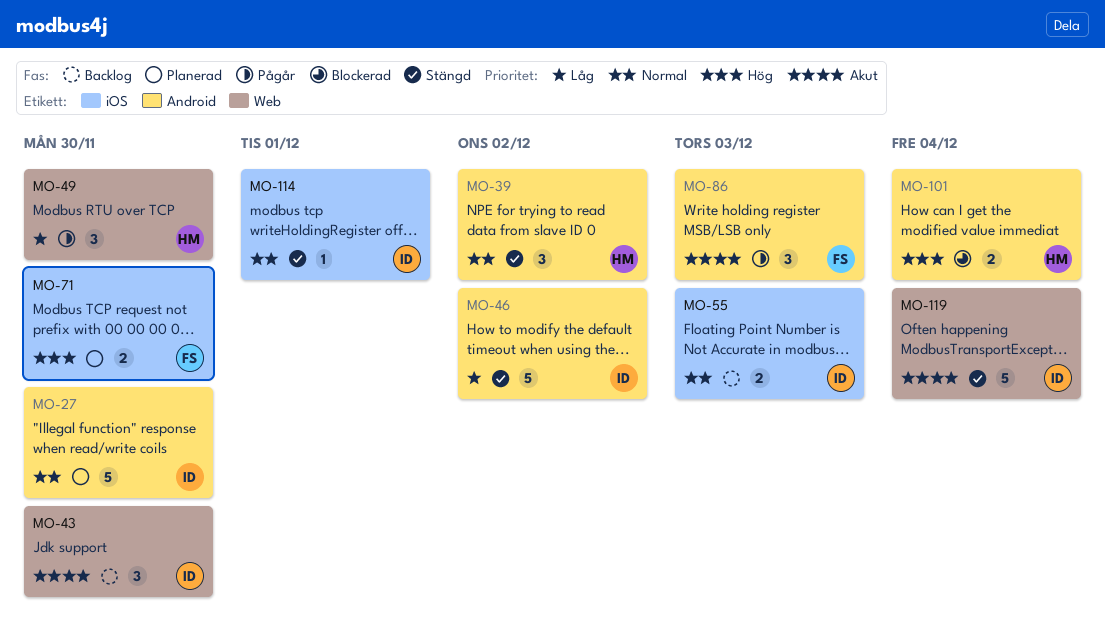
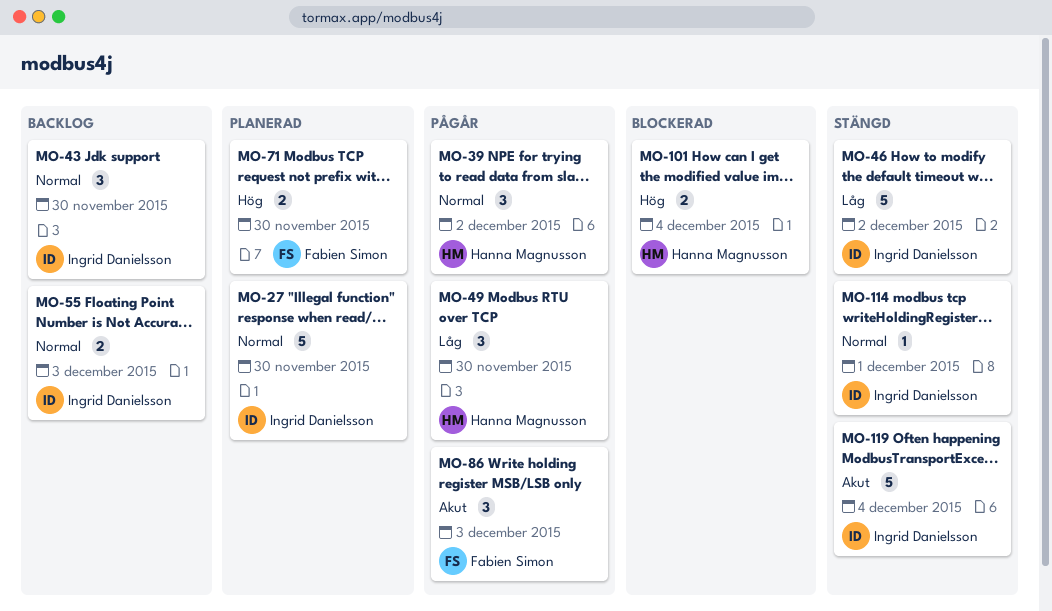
MO-39, status: Stängd -> Pågår
MO-43, priority: Akut -> Normal

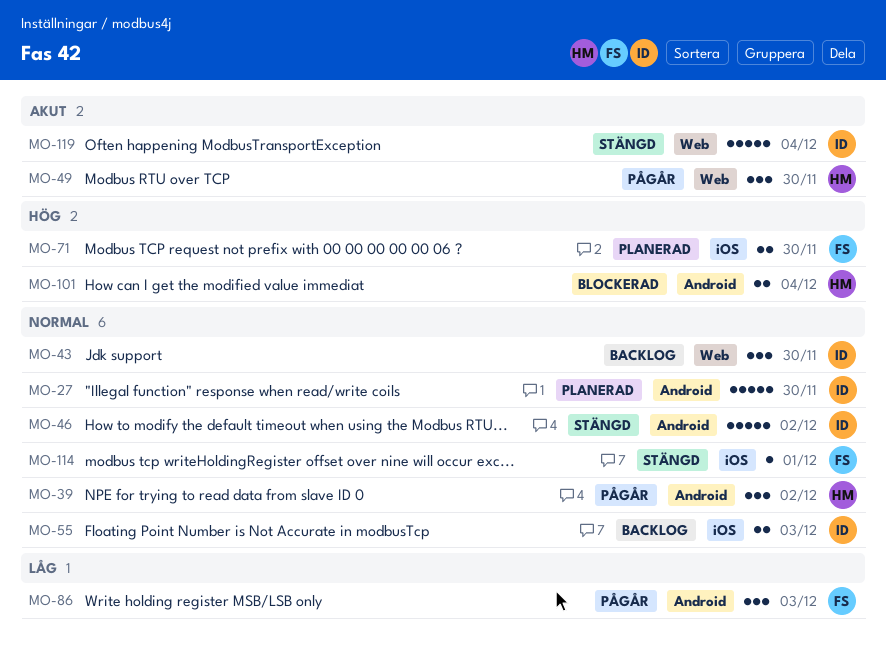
MO-46, priority: Låg -> Normal
MO-49, priority: Låg -> Akut
MO-86, priority: Akut -> Låg
MO-114, owner: Ingrid Danielsson -> Fabien Simon

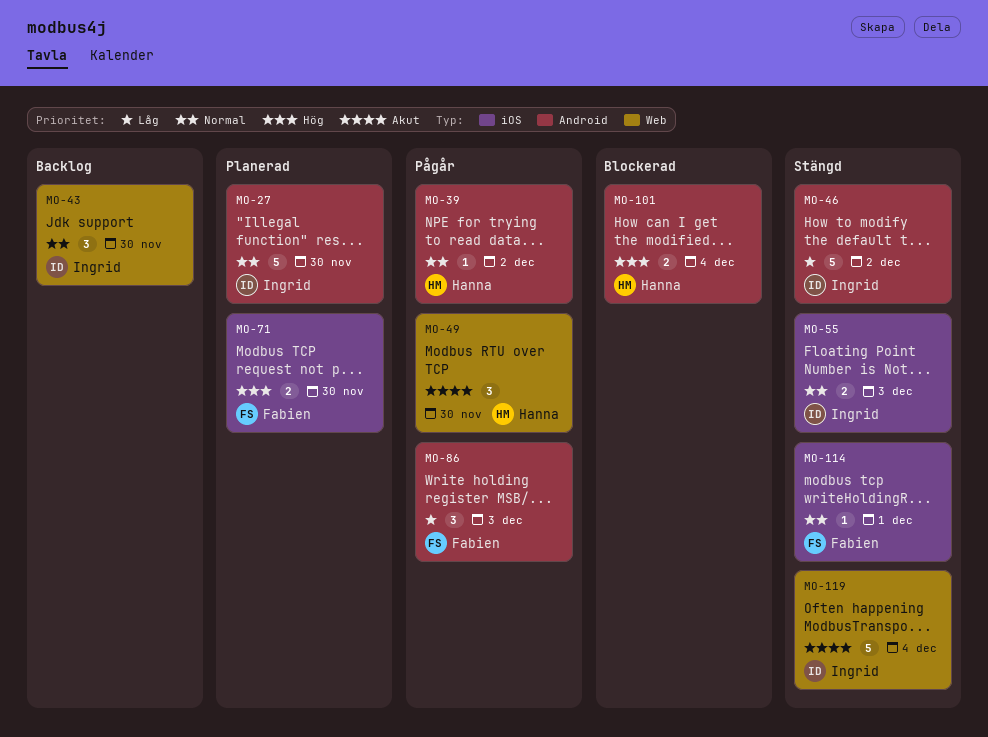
MO-39, estimate: 3 -> 1
MO-46, priority: Normal -> Låg
MO-55, status: Backlog -> Stängd

